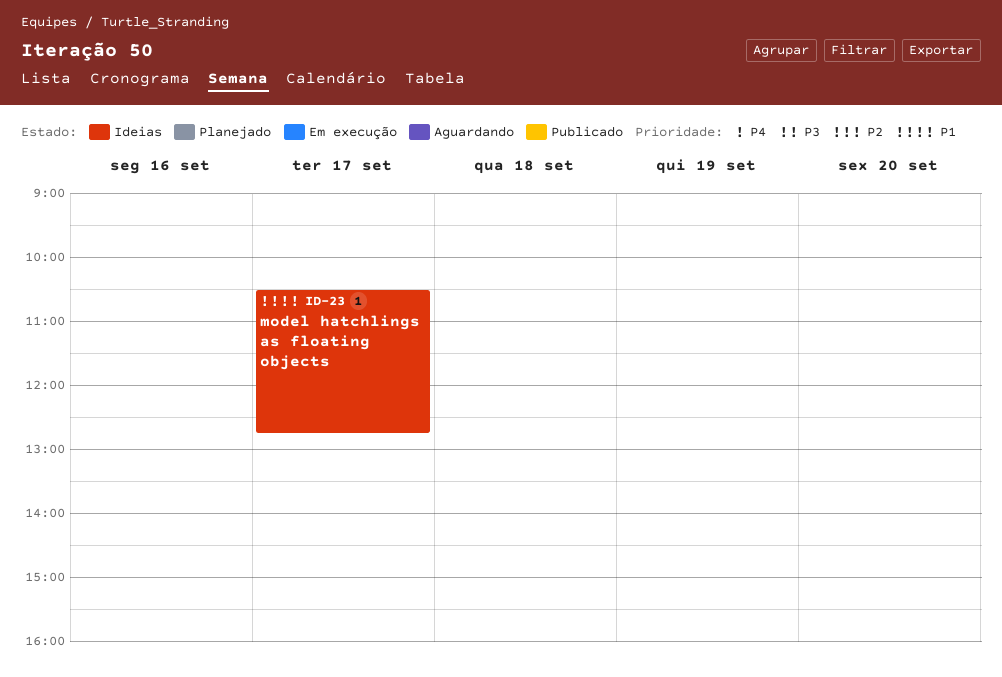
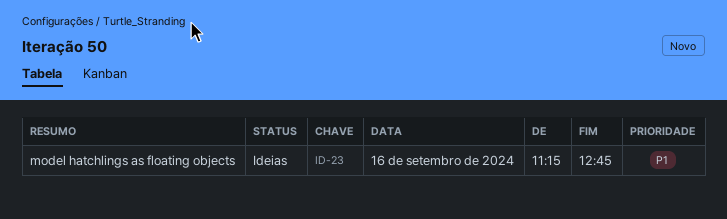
ID-23, day: Sep 17 -> Sep 16
ID-23, begins: 10:30 -> 11:15

